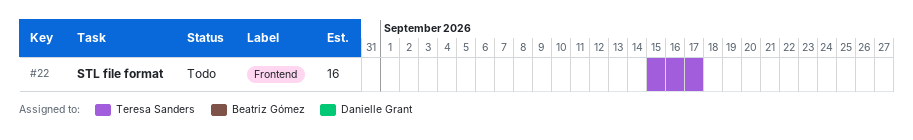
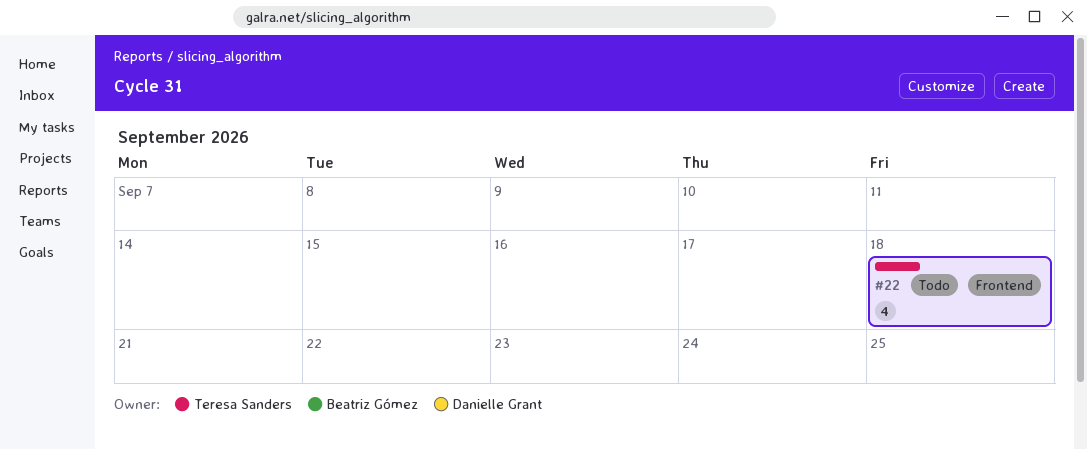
#22, estimate: 16 -> 4
#22, due: Sep 17 -> Sep 18

